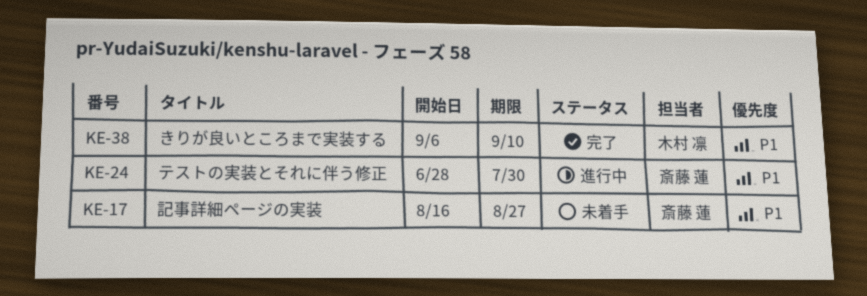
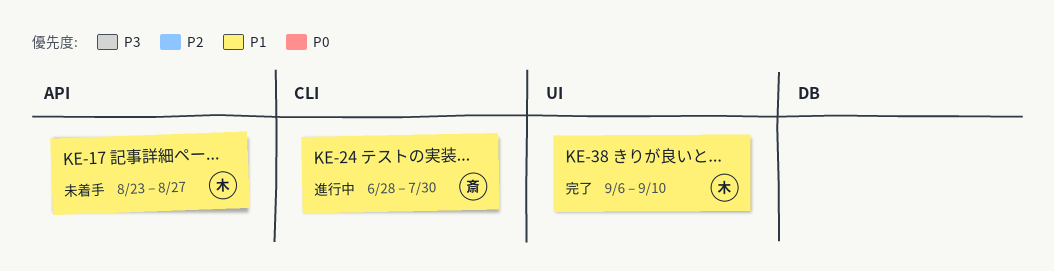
KE-17, owner: 斎藤 蓮 -> 木村 凛
KE-17, start: Aug 16 -> Aug 23

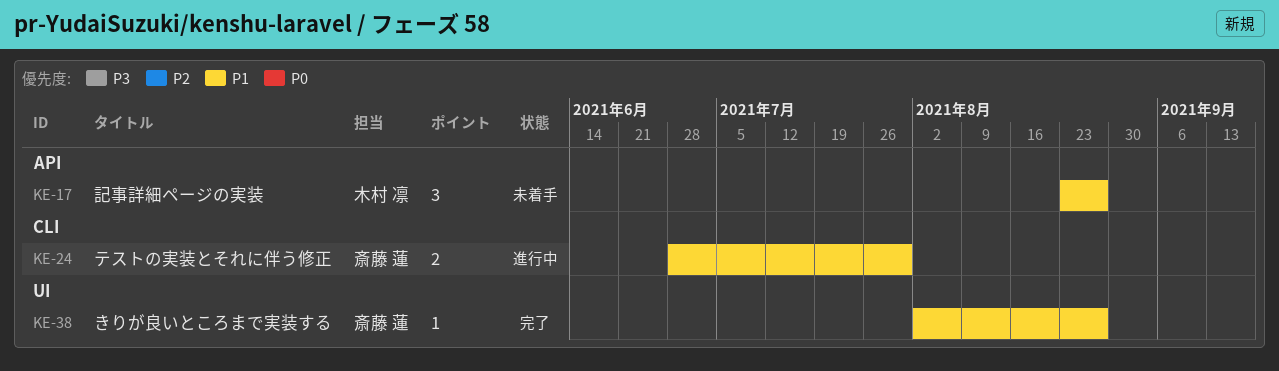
KE-38, owner: 木村 凛 -> 斎藤 蓮
KE-38, start: Sep 6 -> Aug 2
KE-38, due: Sep 10 -> Aug 27

